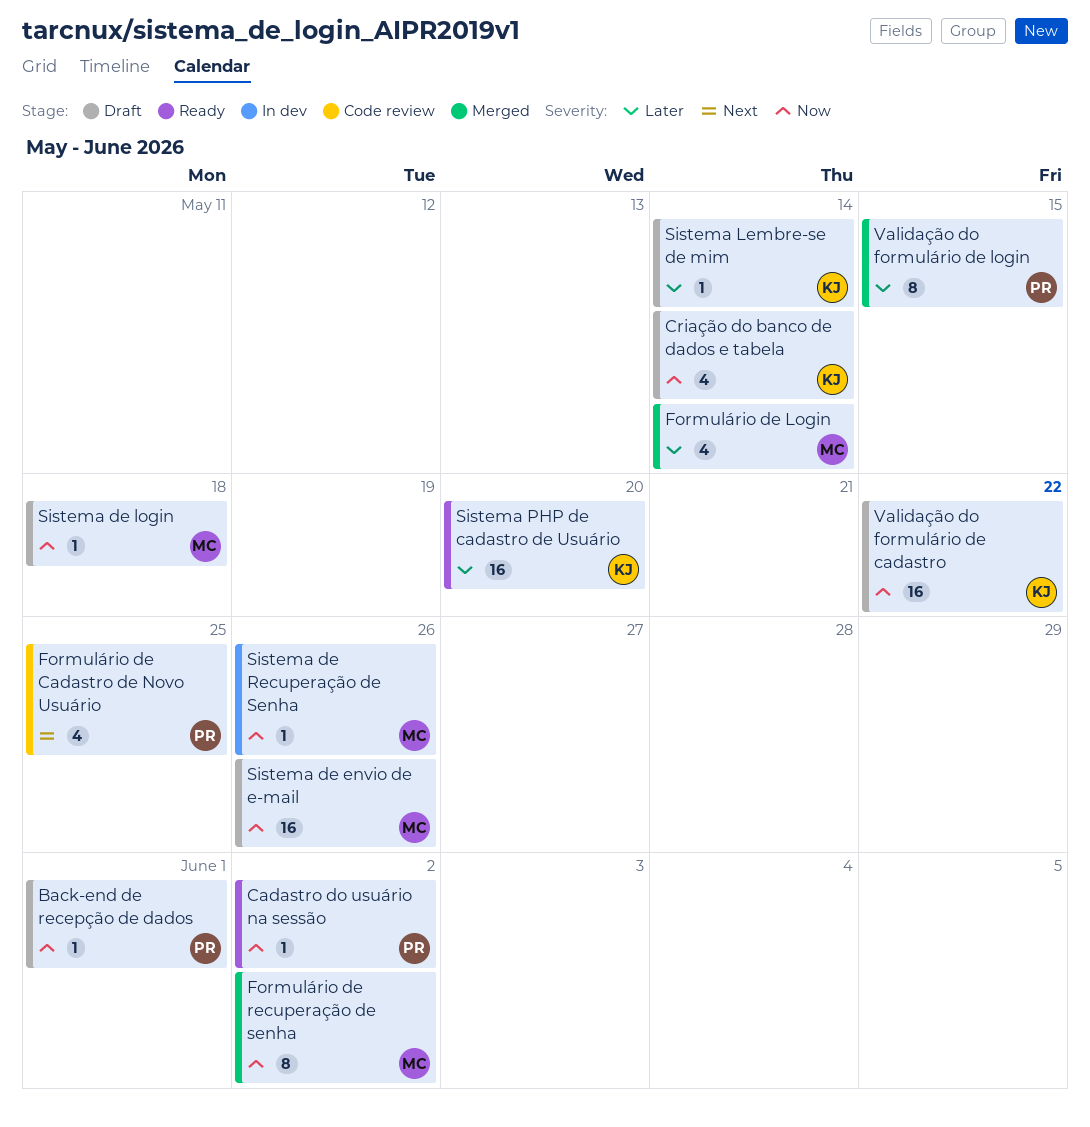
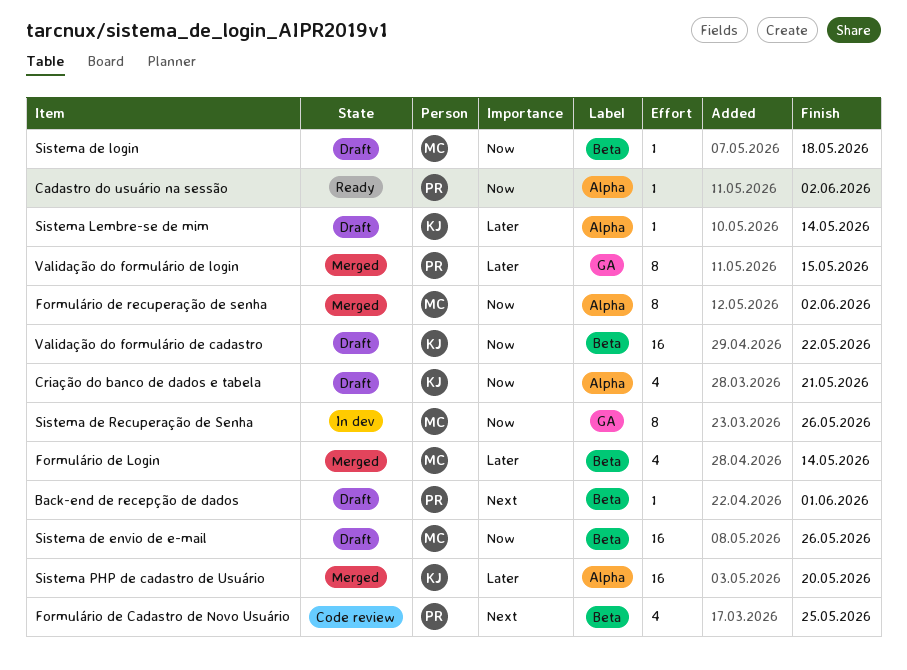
Back-end de recepção de dados, priority: Now -> Next
Criação do banco de dados e tabela, due: May 14 -> May 21
Sistema de Recuperação de Senha, estimate: 1 -> 8
Sistema PHP de cadastro de Usuário, status: Ready -> Merged

